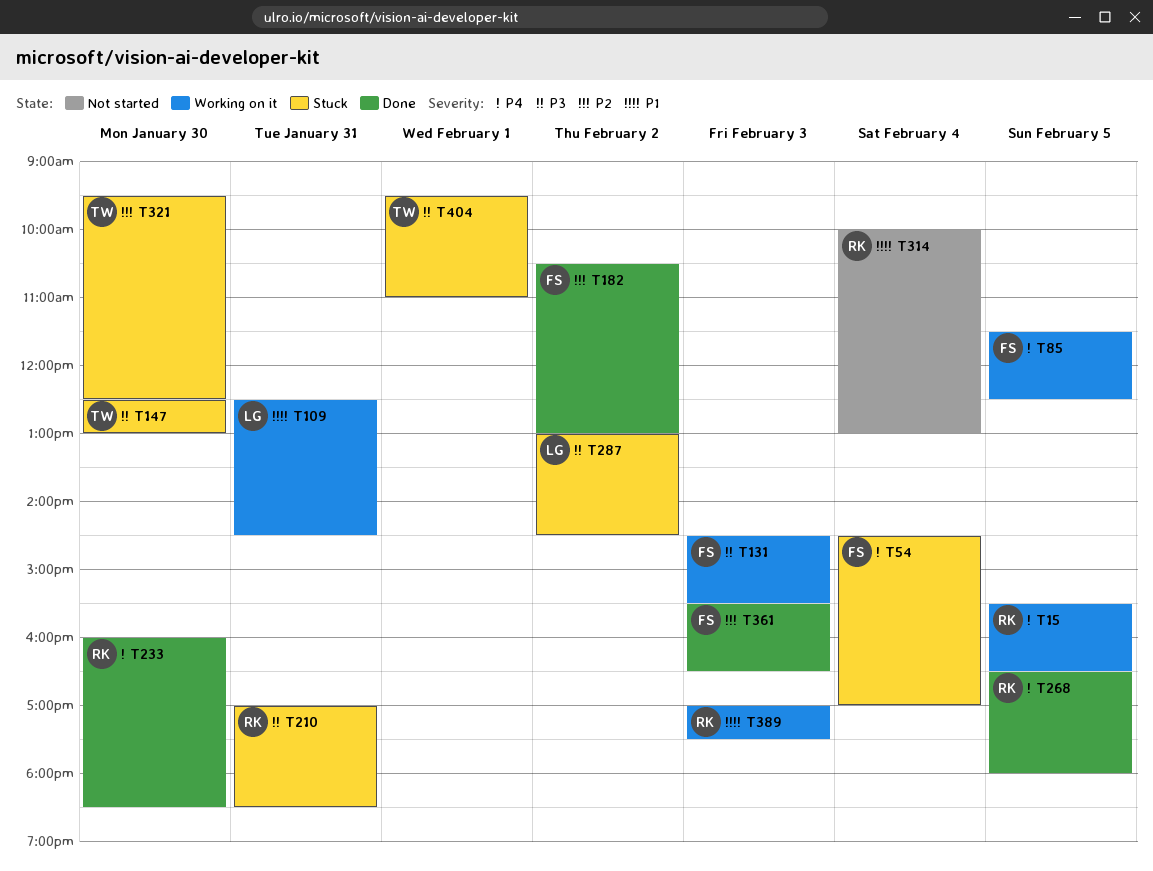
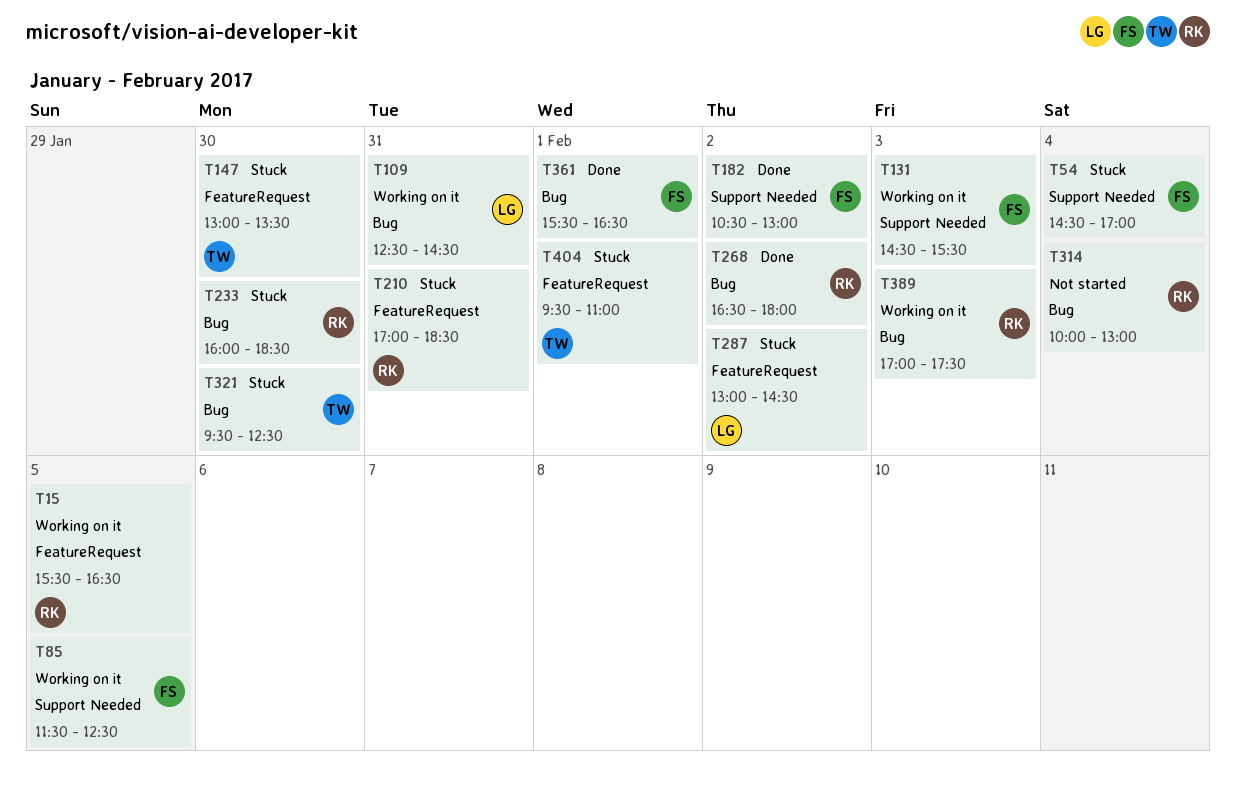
T147, begins: 12:30 -> 13:00
T147, ends: 13:00 -> 13:30
T233, status: Done -> Stuck
T268, day: Feb 5 -> Feb 2
T361, day: Feb 3 -> Feb 1

